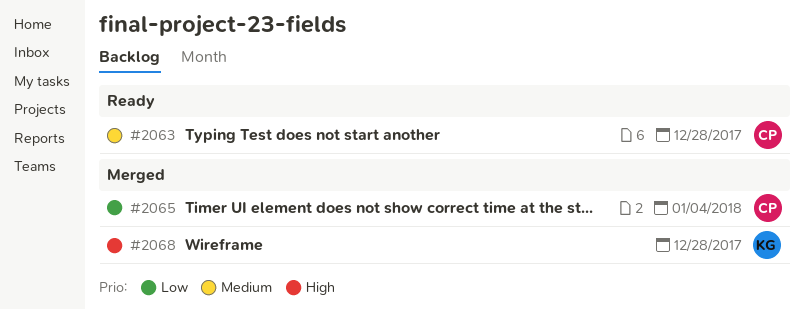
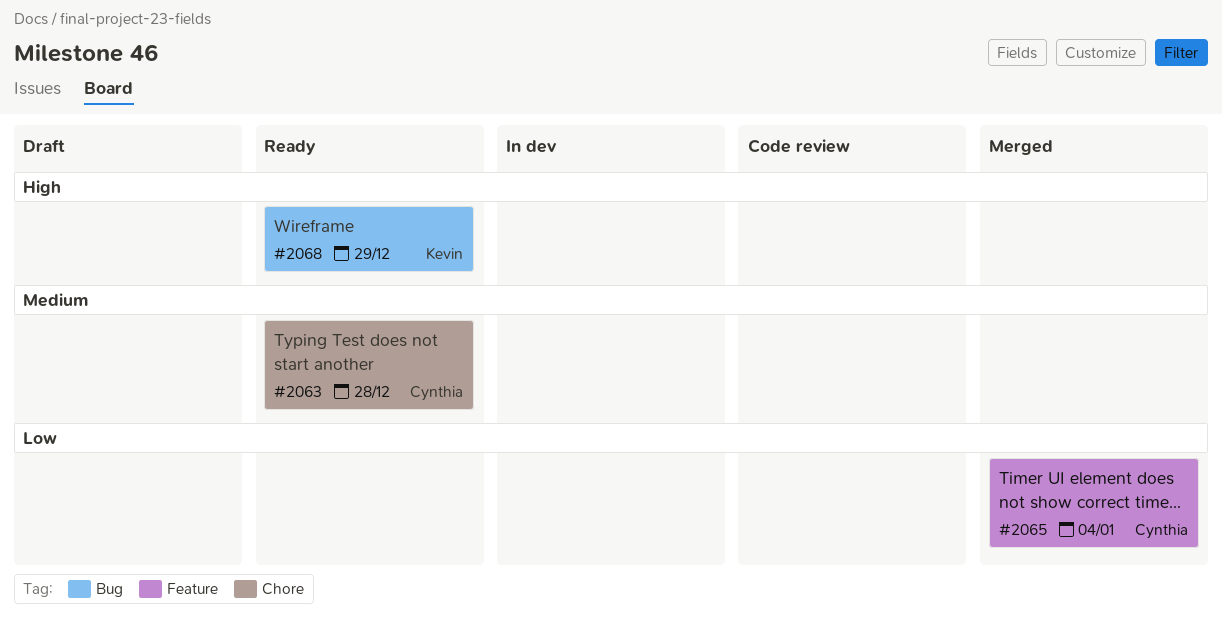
#2068, status: Merged -> Ready
#2068, due: Dec 28 -> Dec 29

